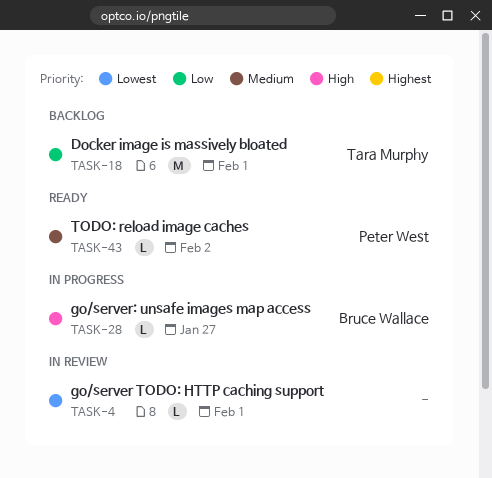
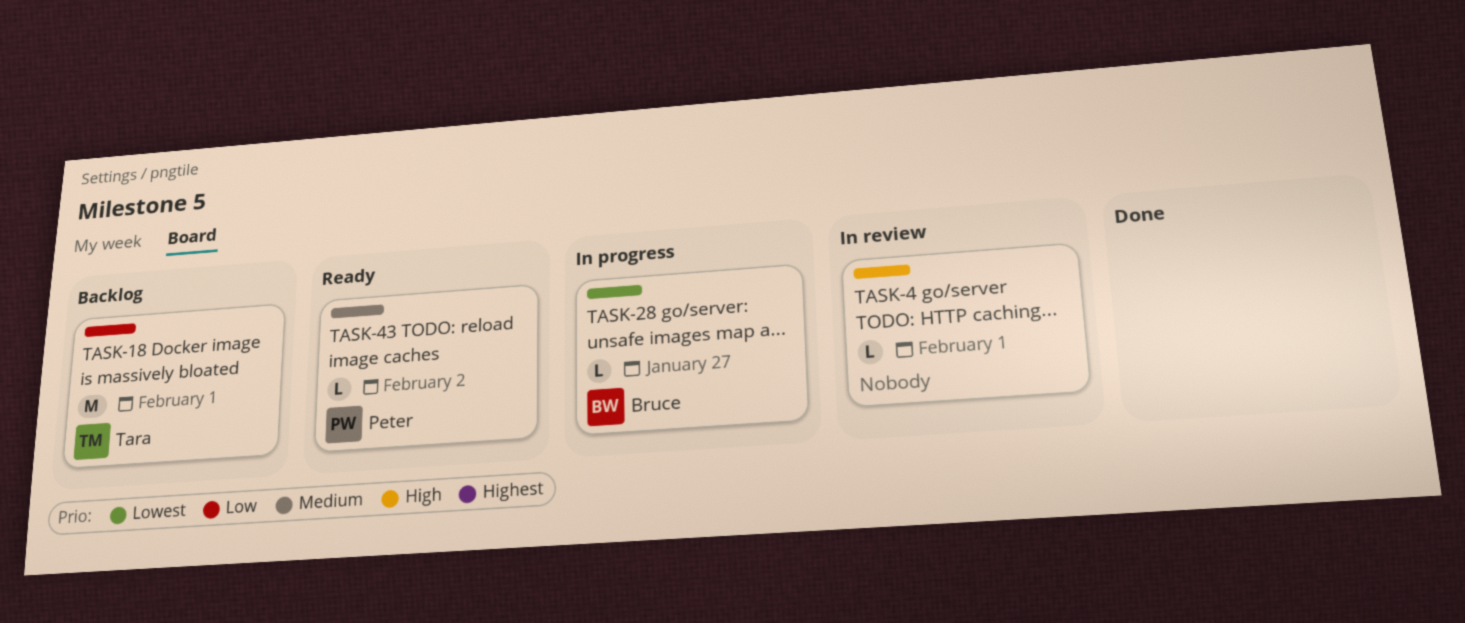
TASK-4, priority: Lowest -> High
TASK-28, priority: High -> Lowest

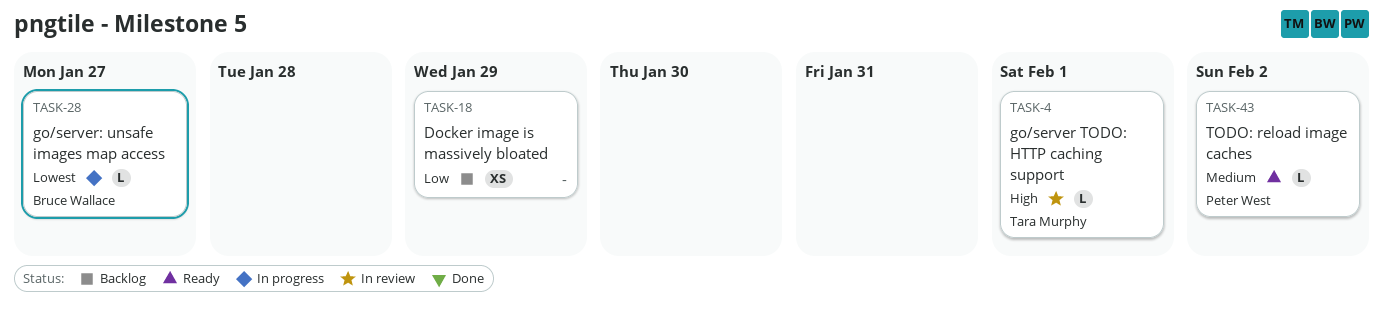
TASK-4, owner: none -> Tara Murphy
TASK-18, owner: Tara Murphy -> none
TASK-18, estimate: M -> XS
TASK-18, due: Feb 1 -> Jan 29

